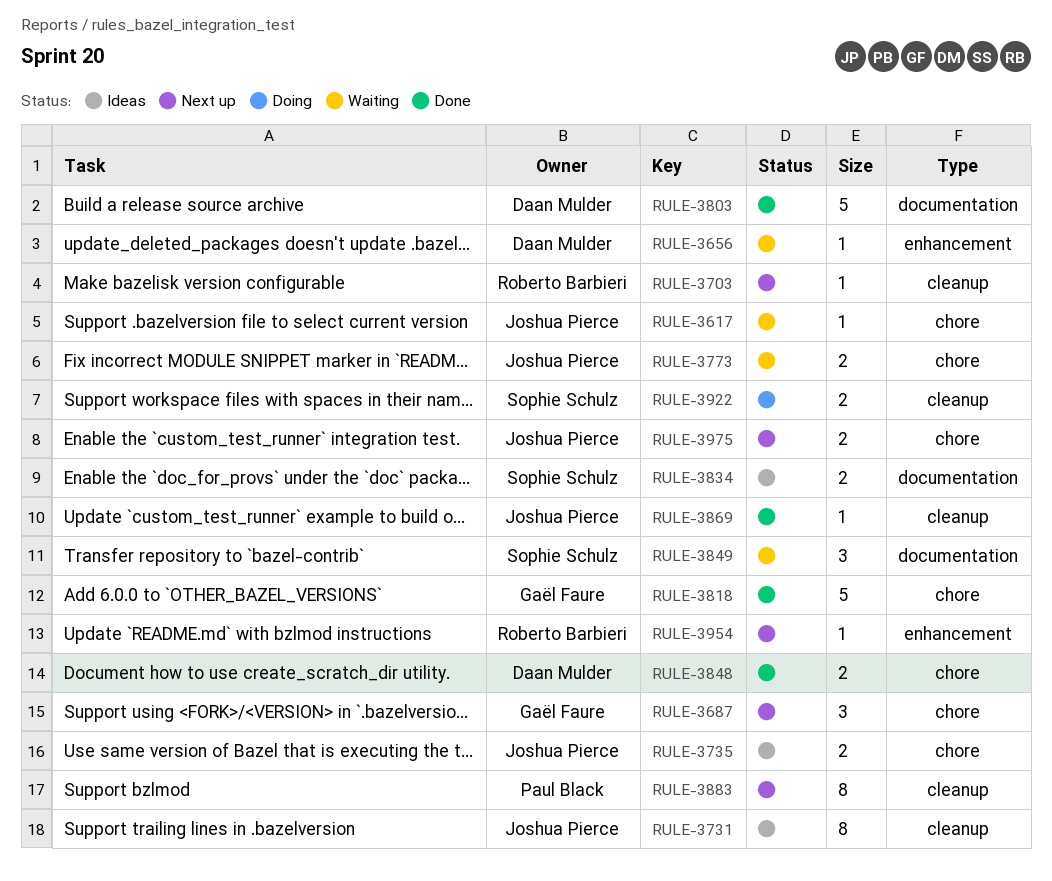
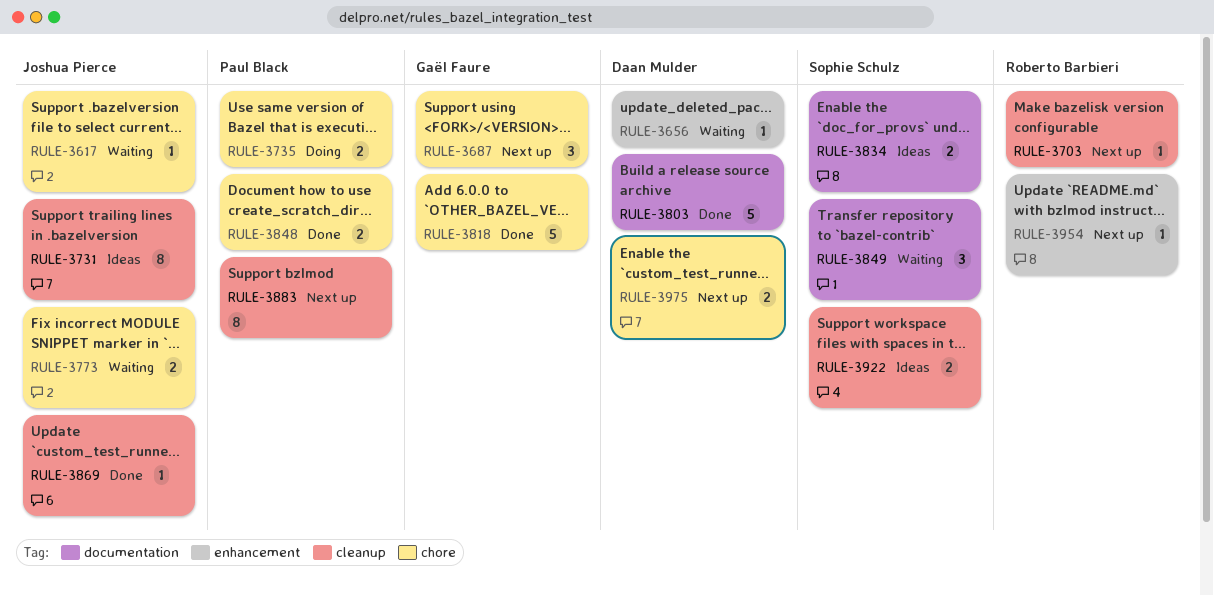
RULE-3735, status: Ideas -> Doing
RULE-3735, owner: Joshua Pierce -> Paul Black
RULE-3848, owner: Daan Mulder -> Paul Black
RULE-3922, status: Doing -> Ideas
RULE-3975, owner: Joshua Pierce -> Daan Mulder

